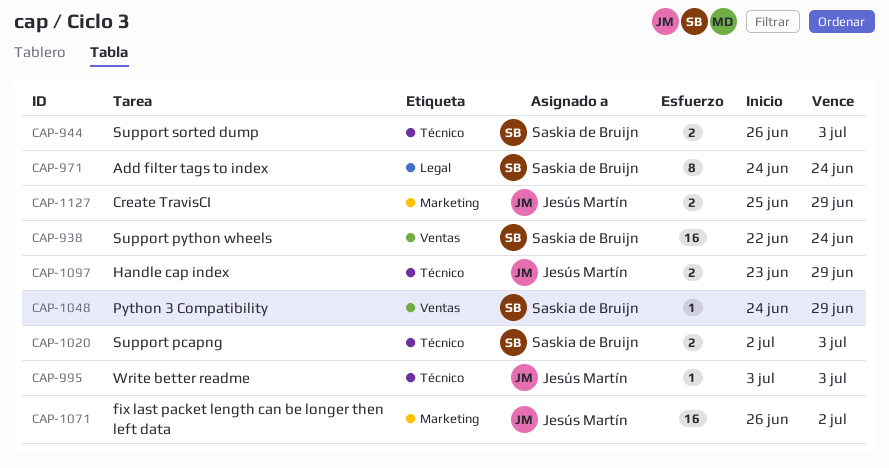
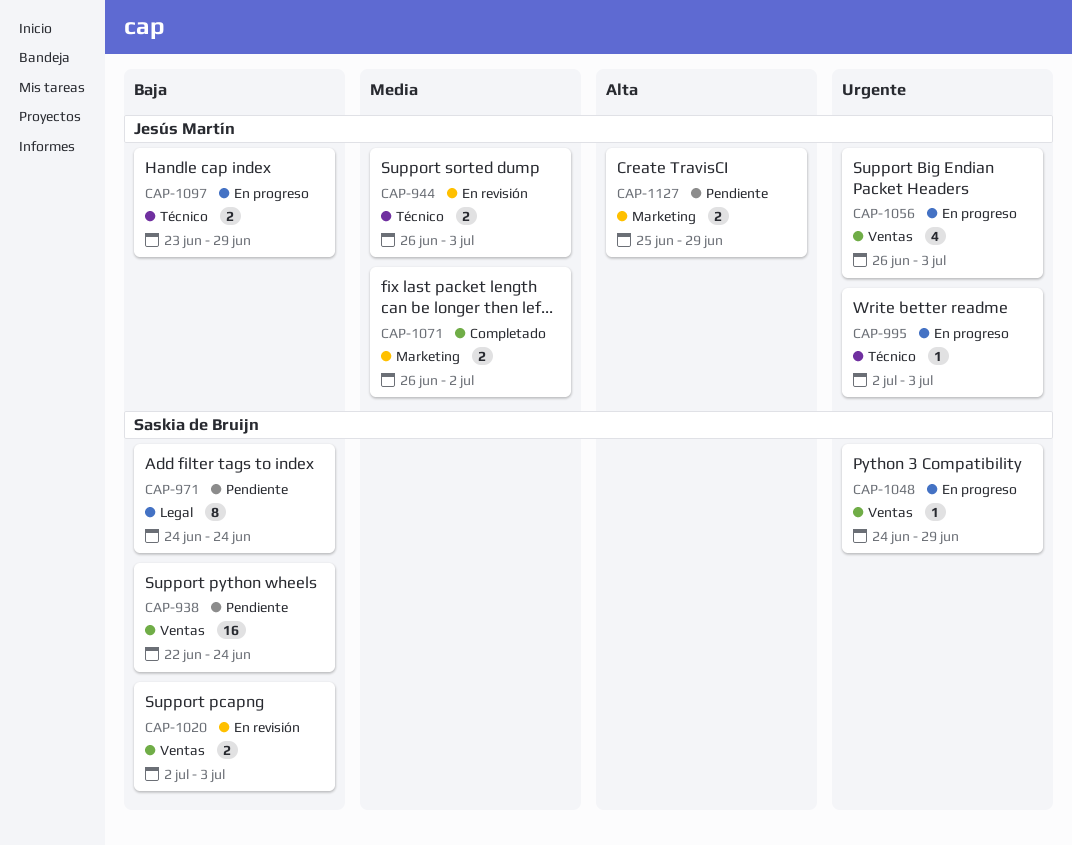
CAP-944, owner: Saskia de Bruijn -> Jesús Martín
CAP-995, start: Jul 3 -> Jul 2
CAP-1020, label: Técnico -> Ventas
CAP-1056: none -> present
CAP-1071, estimate: 16 -> 2

